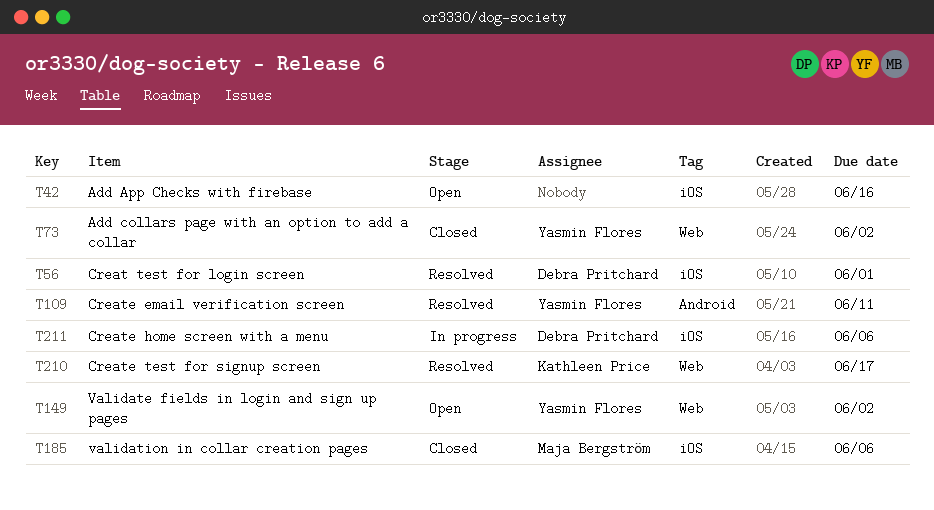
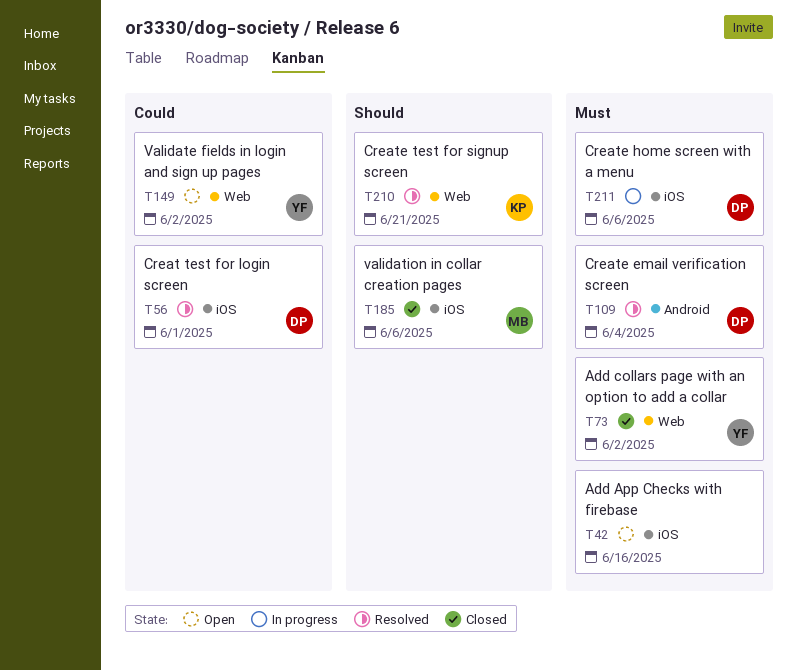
T109, owner: Yasmin Flores -> Debra Pritchard
T109, due: Jun 11 -> Jun 4
T210, due: Jun 17 -> Jun 21

